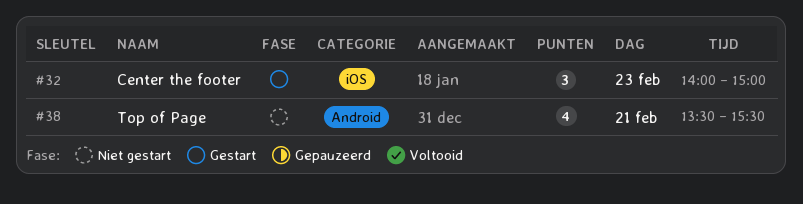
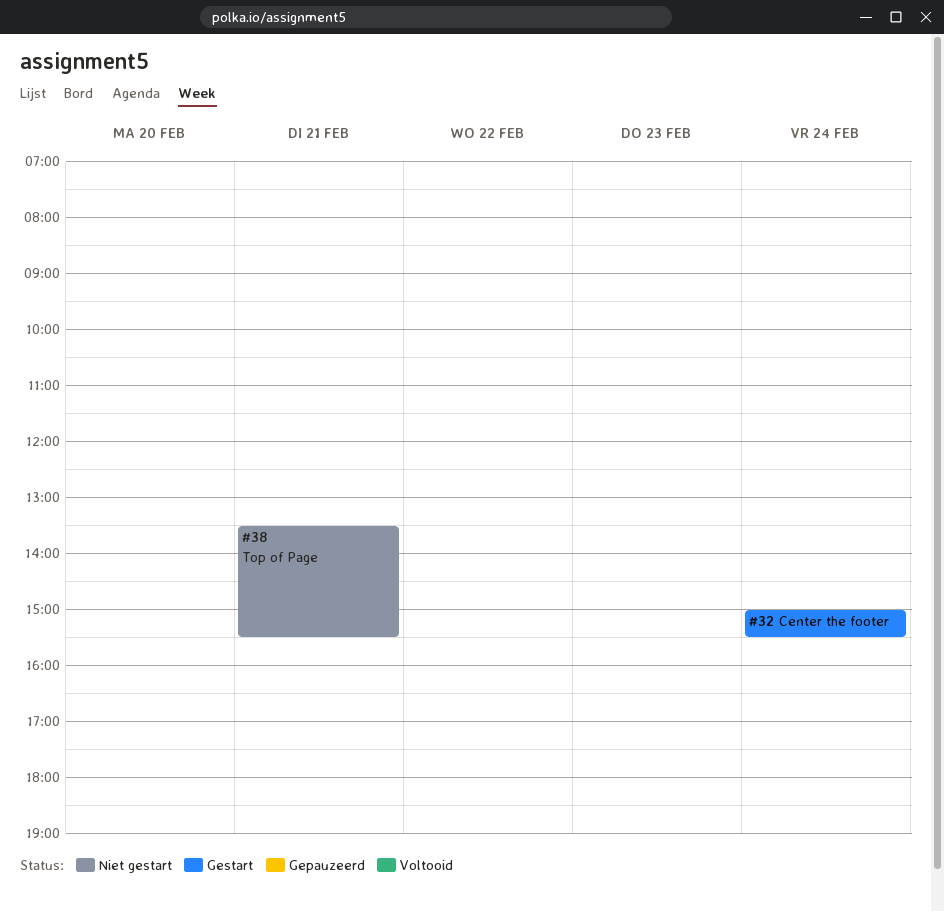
#32, day: Feb 23 -> Feb 24
#32, begins: 14:00 -> 15:00
#32, ends: 15:00 -> 15:30

